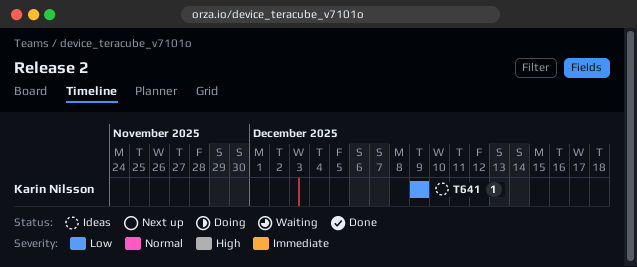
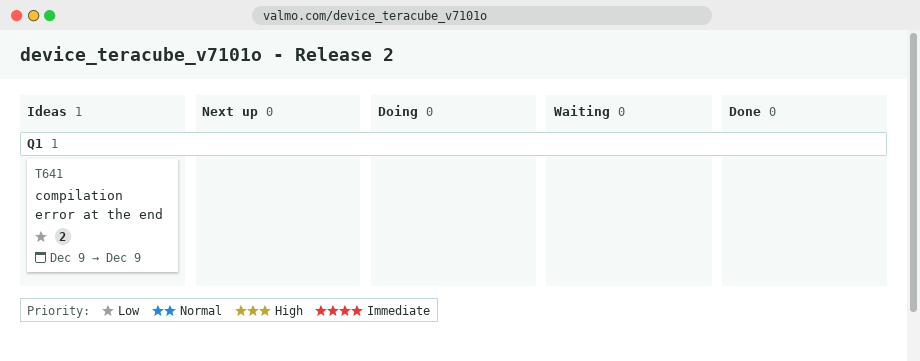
T641, estimate: 1 -> 2

